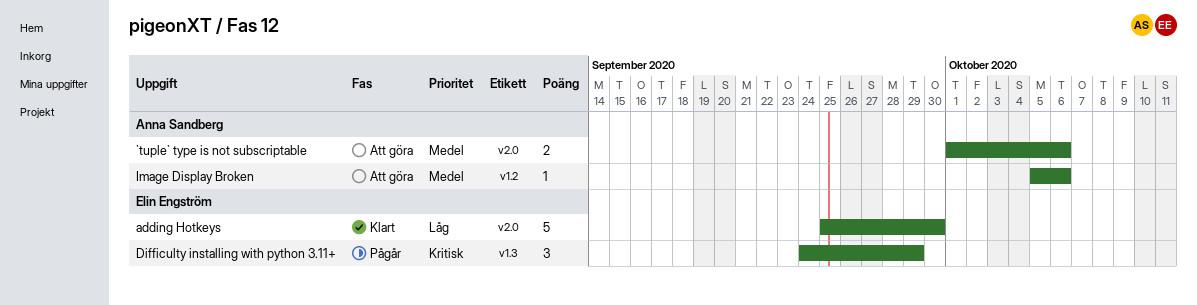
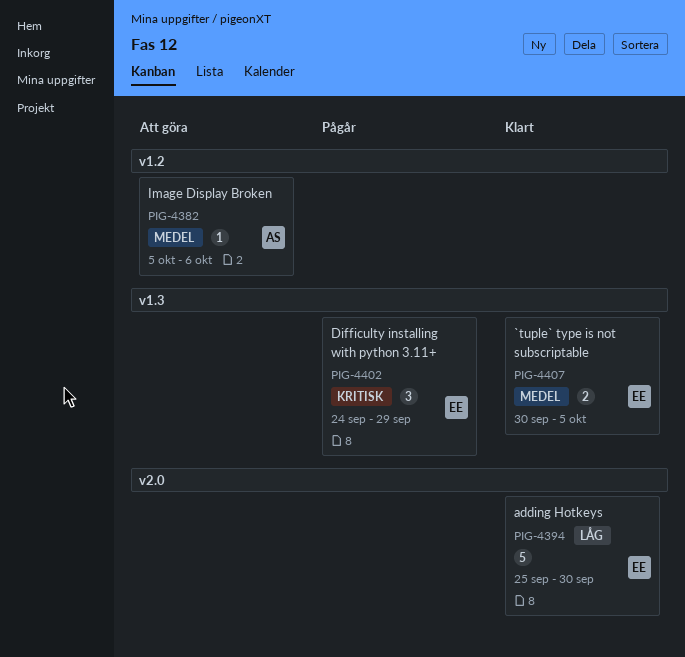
`tuple` type is not subscriptable, status: Att göra -> Klart
`tuple` type is not subscriptable, owner: Anna Sandberg -> Elin Engström
`tuple` type is not subscriptable, label: v2.0 -> v1.3
`tuple` type is not subscriptable, start: Oct 1 -> Sep 30
`tuple` type is not subscriptable, due: Oct 6 -> Oct 5

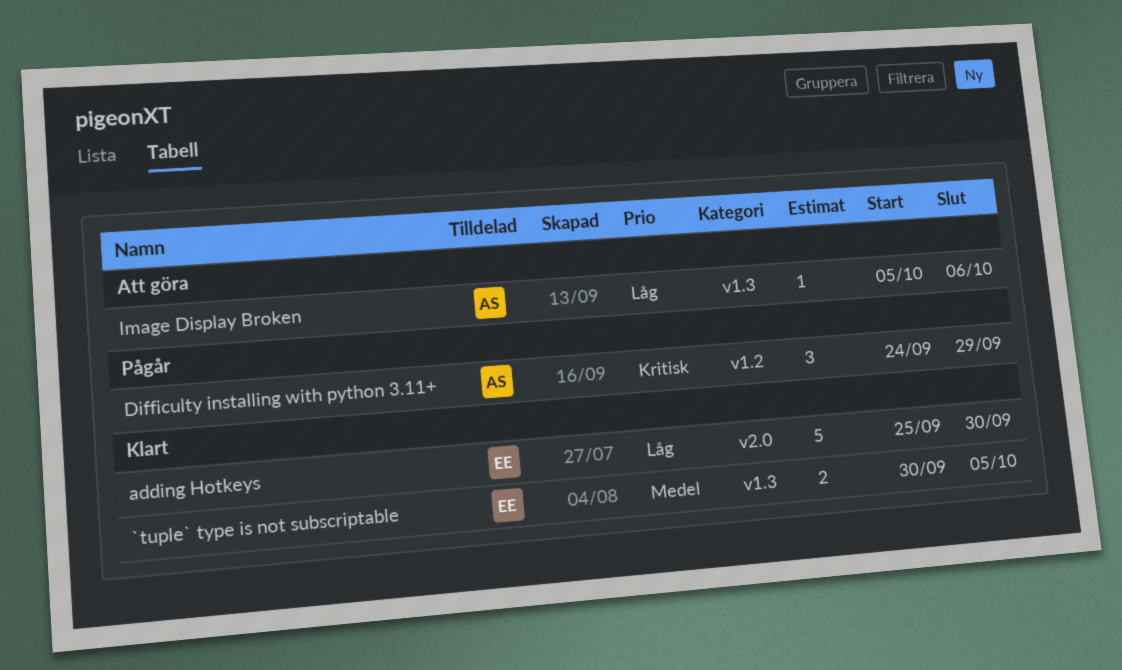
Difficulty installing with python 3.11+, owner: EE -> AS
Difficulty installing with python 3.11+, label: v1.3 -> v1.2
Image Display Broken, priority: Medel -> Låg
Image Display Broken, label: v1.2 -> v1.3

